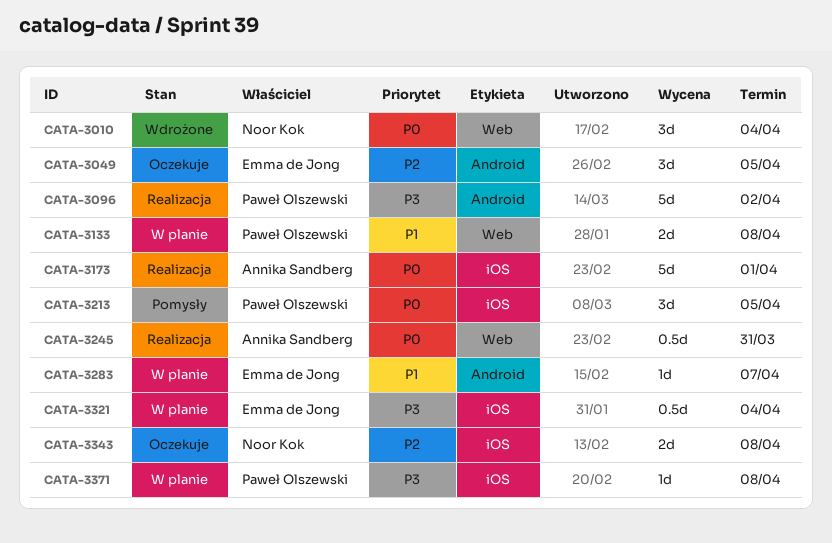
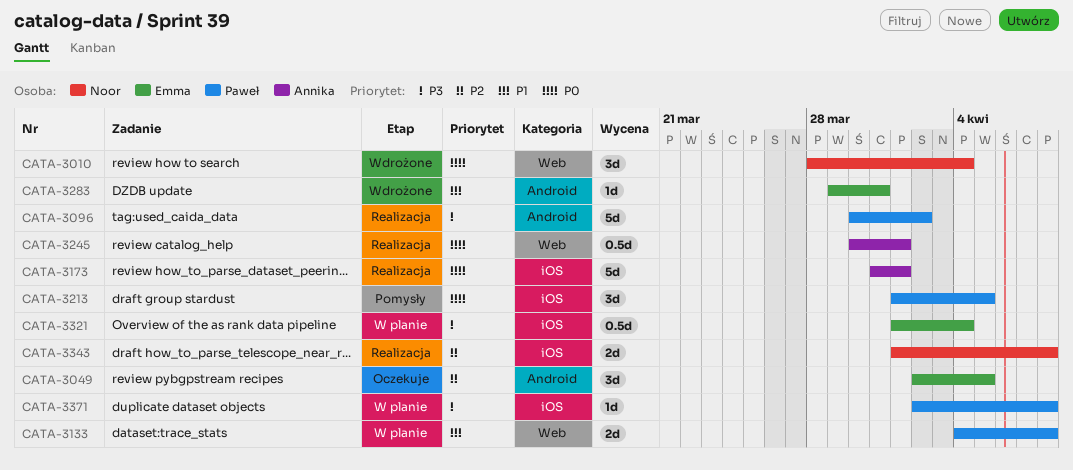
CATA-3245, due: Mar 31 -> Apr 1
CATA-3283, status: W planie -> Wdrożone
CATA-3283, due: Apr 7 -> Mar 31
CATA-3343, status: Oczekuje -> Realizacja

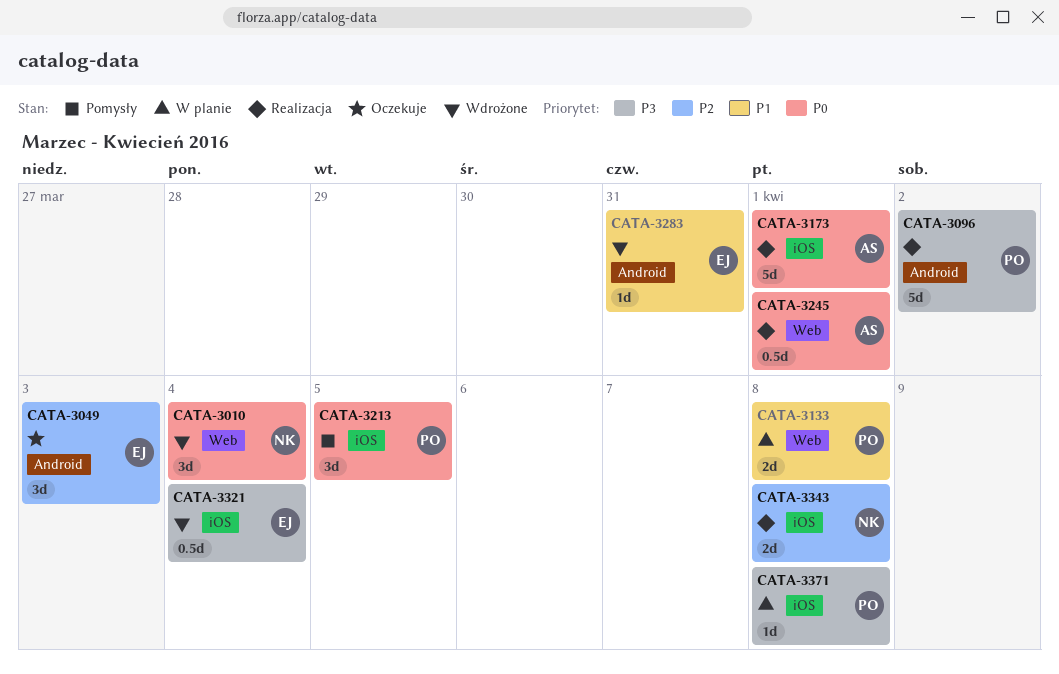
CATA-3049, due: Apr 5 -> Apr 3
CATA-3321, status: W planie -> Wdrożone

